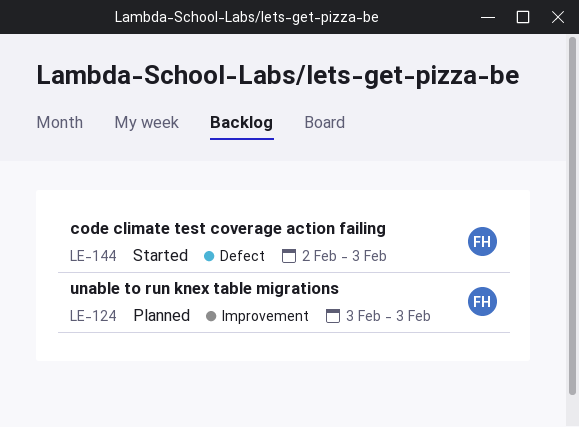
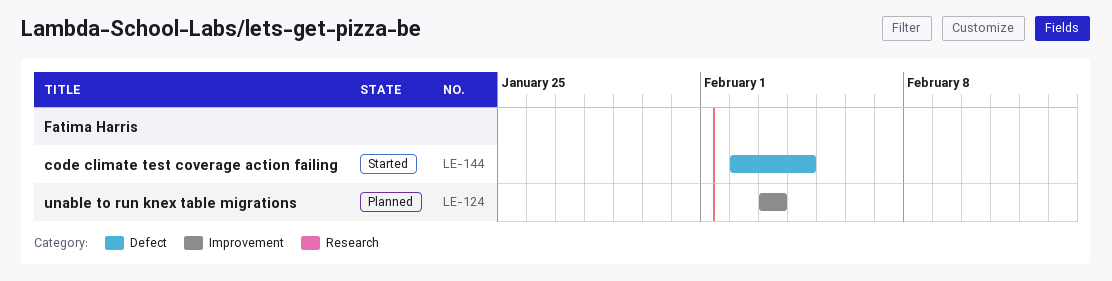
LE-144, due: Feb 3 -> Feb 4

